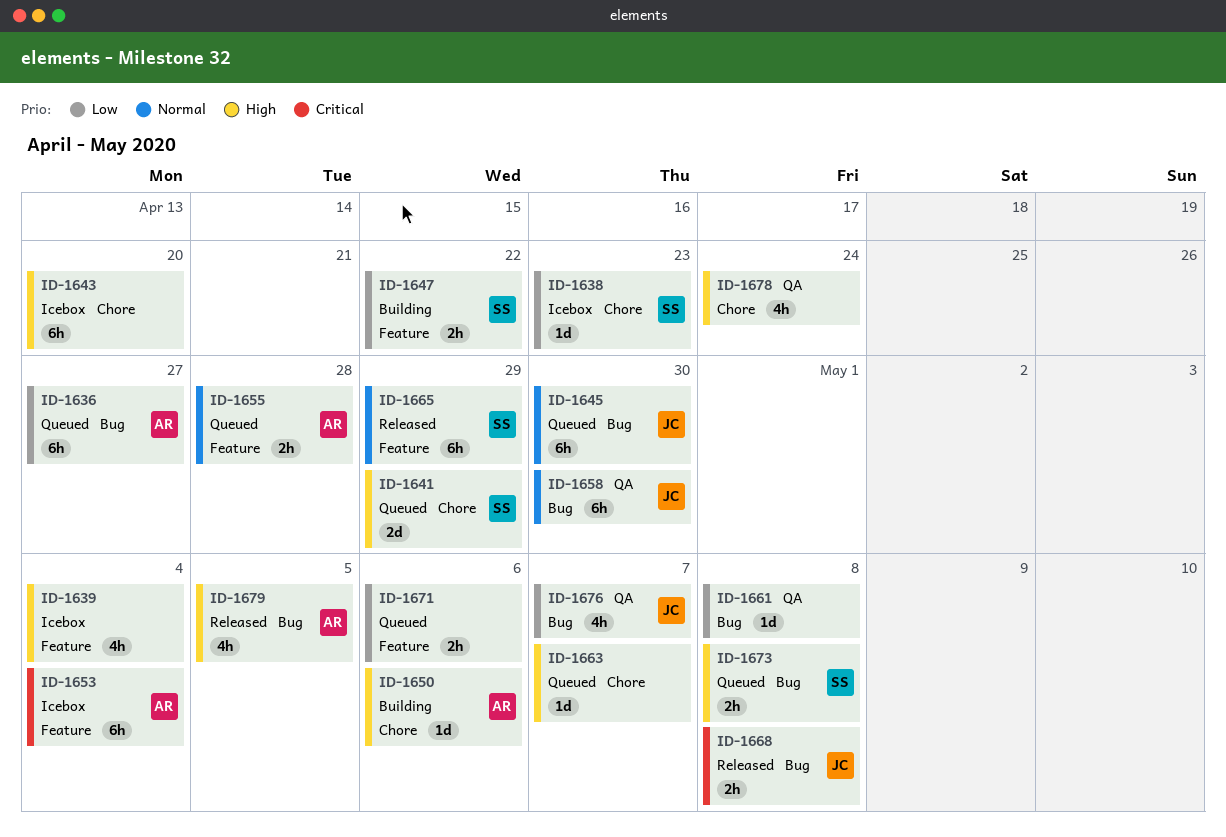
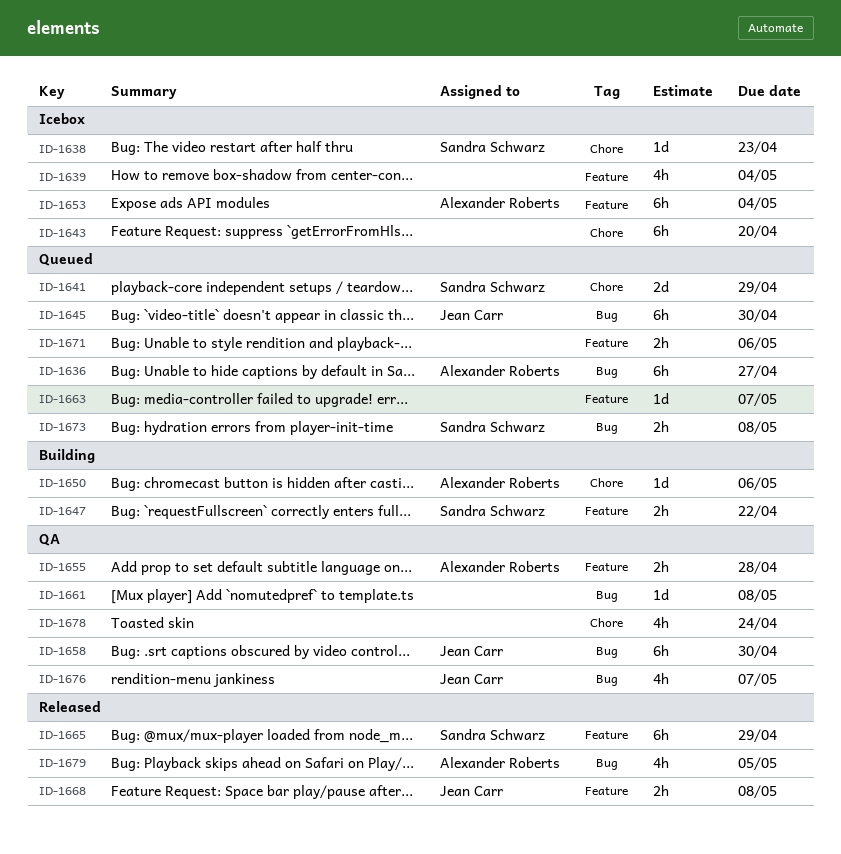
ID-1655, status: Queued -> QA
ID-1663, label: Chore -> Feature
ID-1668, label: Bug -> Feature

